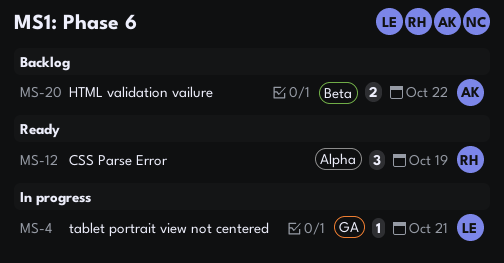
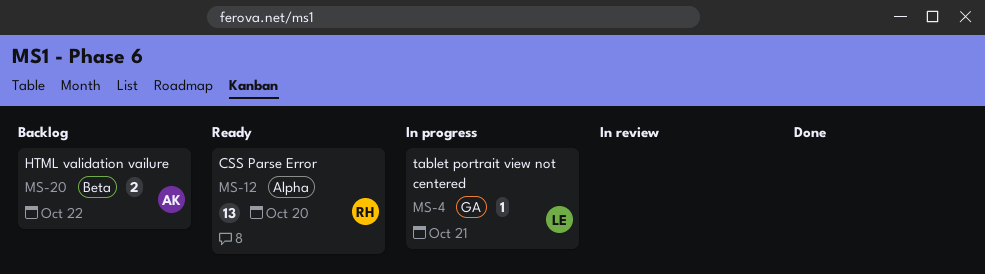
MS-12, estimate: 3 -> 13
MS-12, due: Oct 19 -> Oct 20

